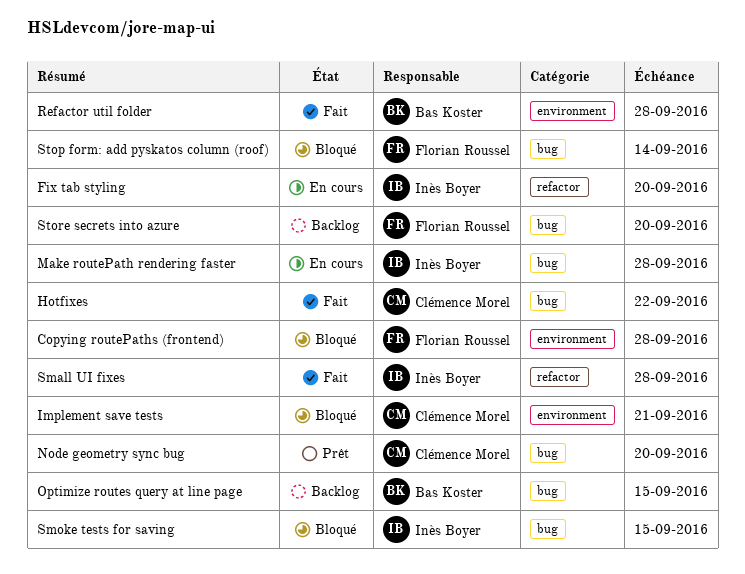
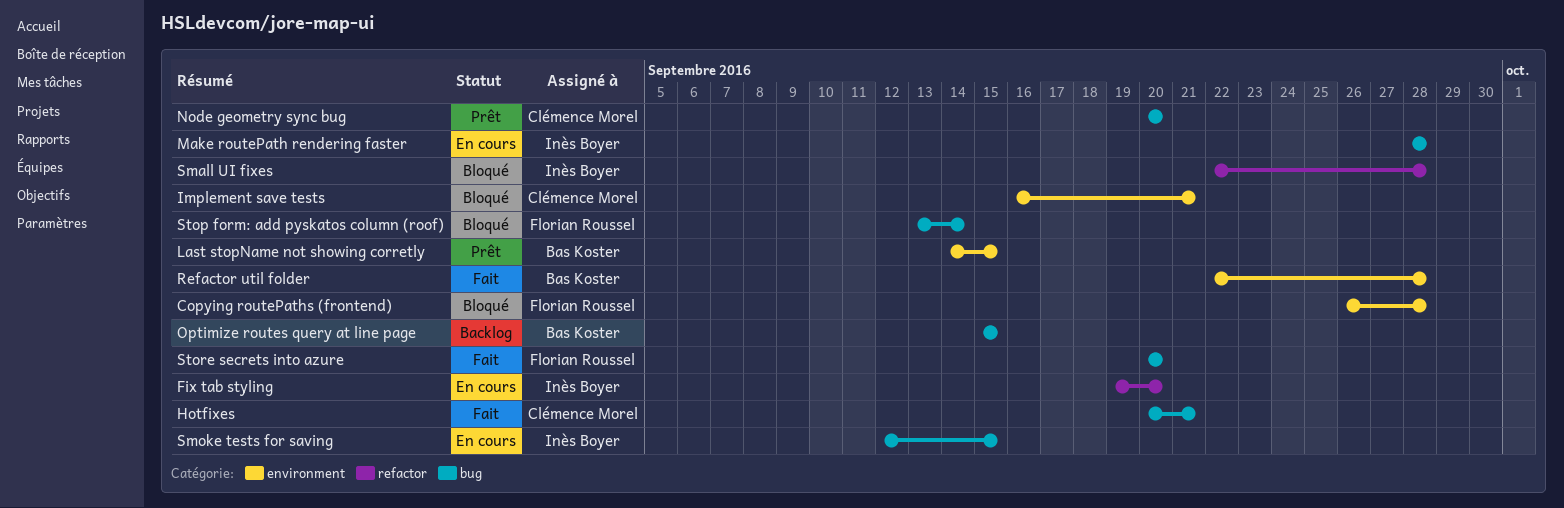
Hotfixes, due: Sep 22 -> Sep 21
Last stopName not showing corretly: none -> present
Small UI fixes, status: Fait -> Bloqué
Smoke tests for saving, status: Bloqué -> En cours
Store secrets into azure, status: Backlog -> Fait

